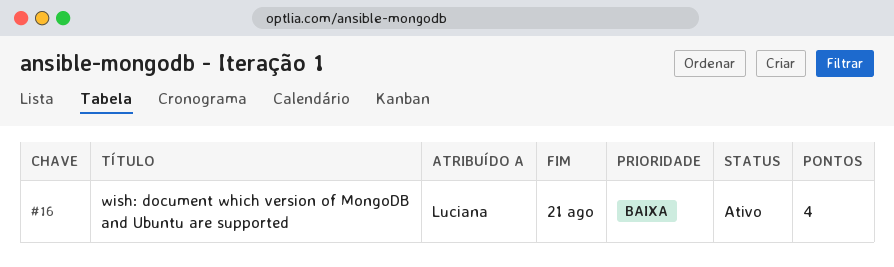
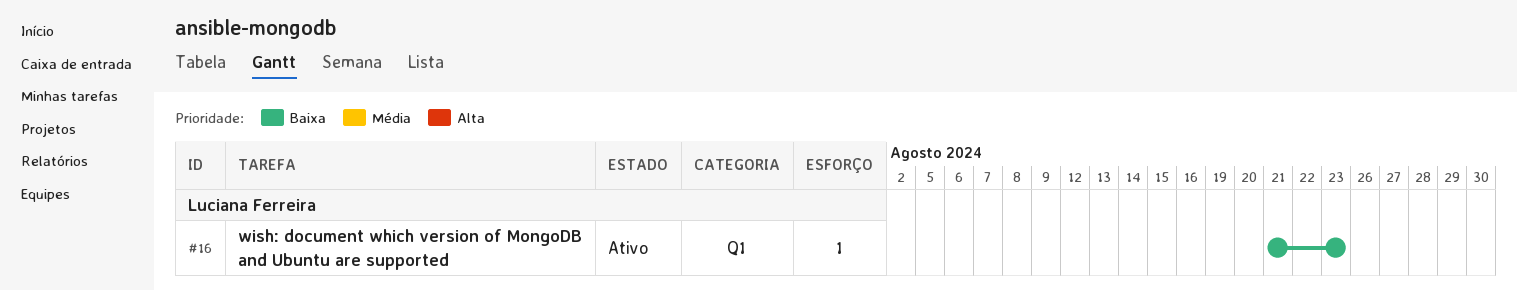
#16, estimate: 4 -> 1
#16, due: Aug 21 -> Aug 23

